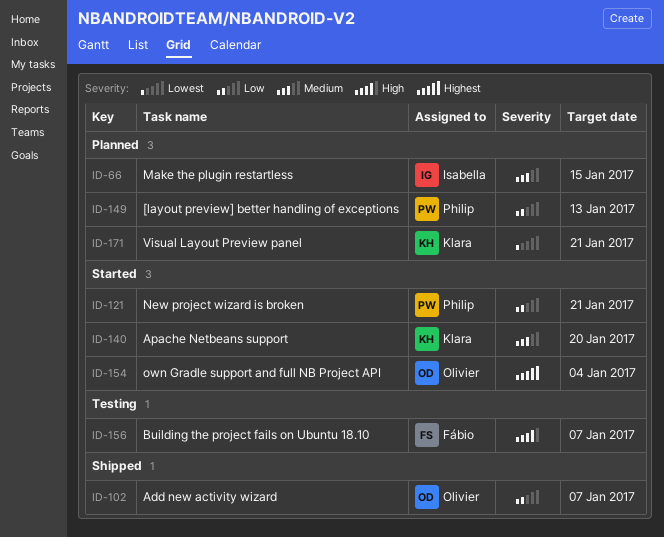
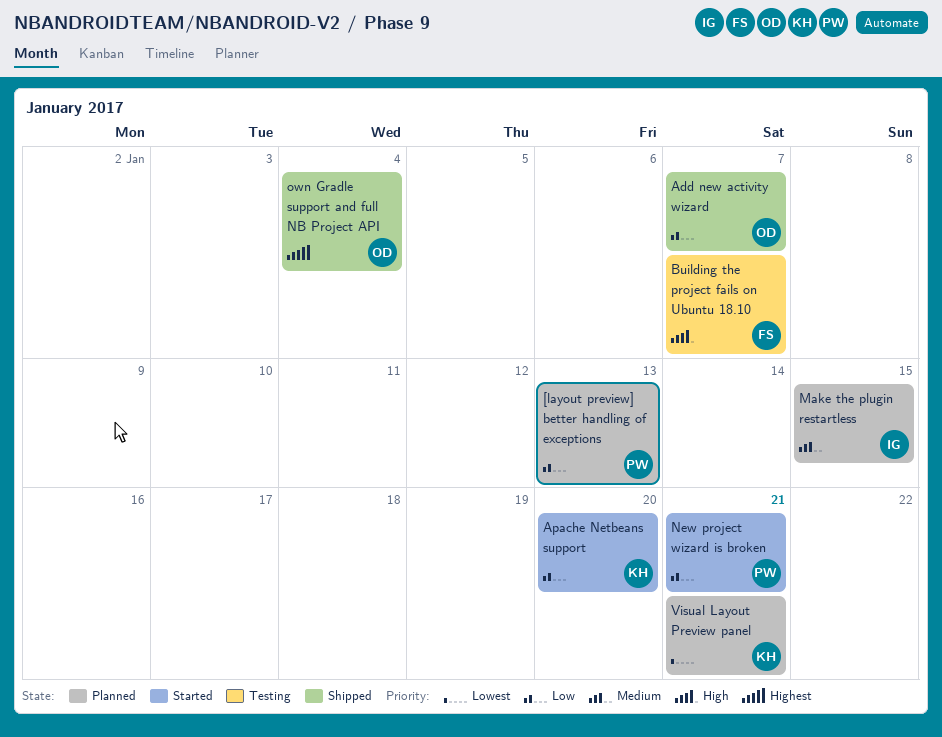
Apache Netbeans support, priority: Medium -> Low
own Gradle support and full NB Project API, status: Started -> Shipped

